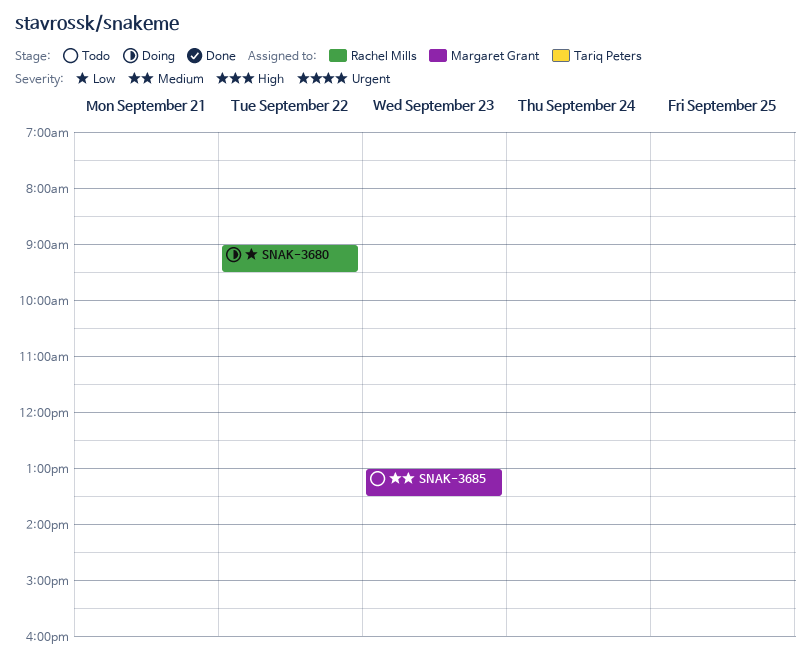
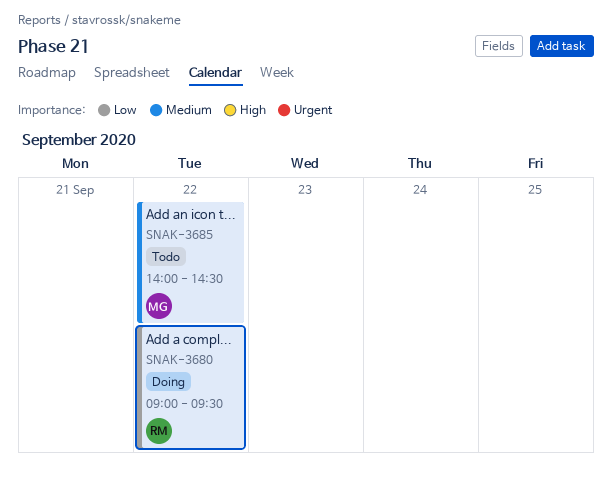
SNAK-3685, day: Sep 23 -> Sep 22
SNAK-3685, begins: 13:00 -> 14:00
SNAK-3685, ends: 13:30 -> 14:30

